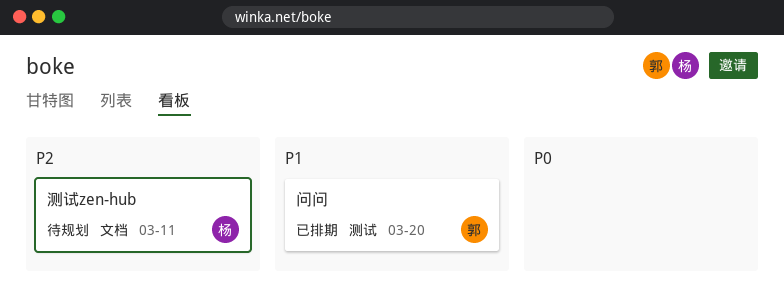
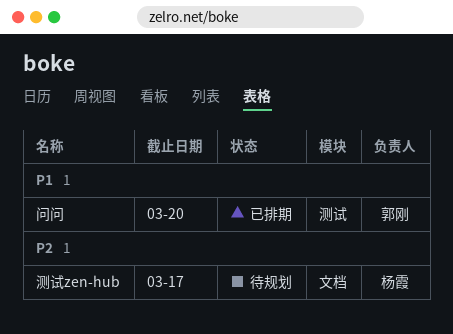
测试zen-hub, due: Mar 11 -> Mar 17

